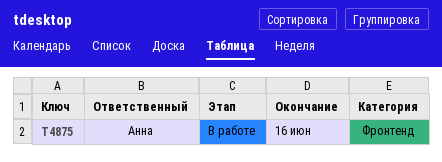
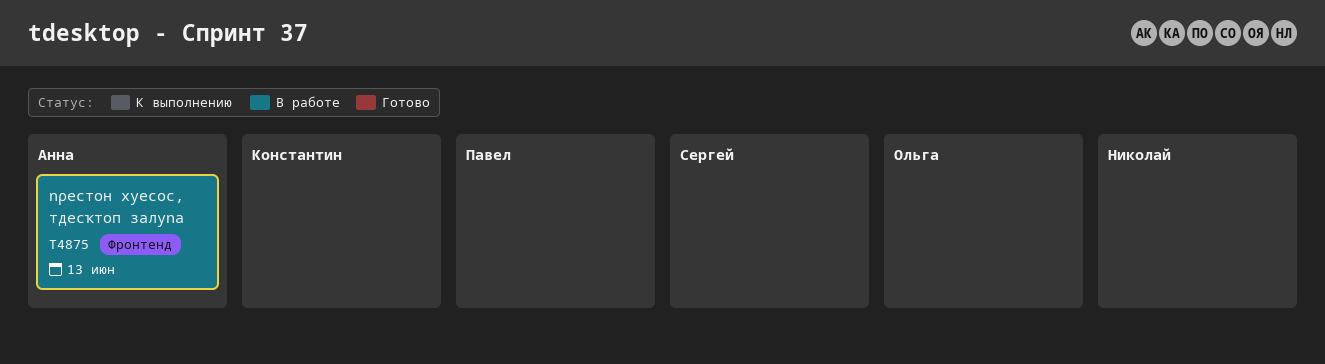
T4875, due: Jun 16 -> Jun 13

